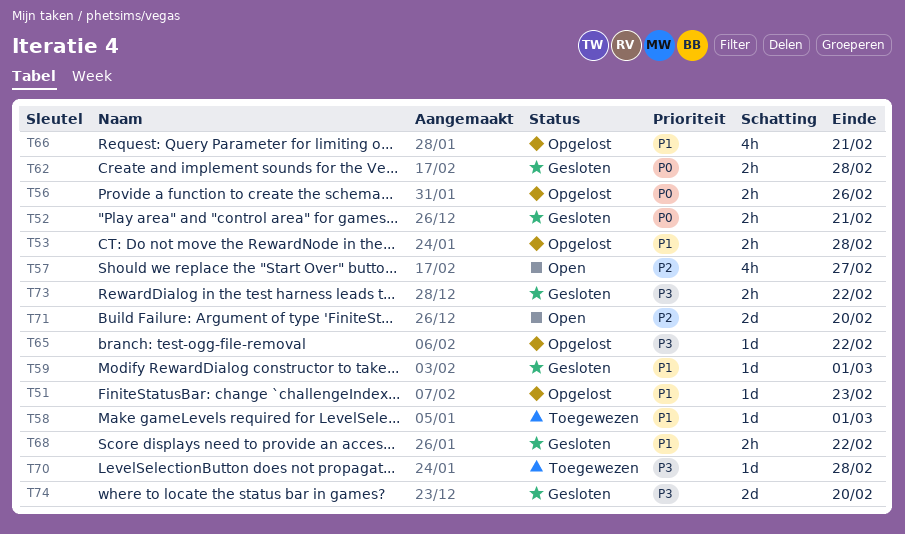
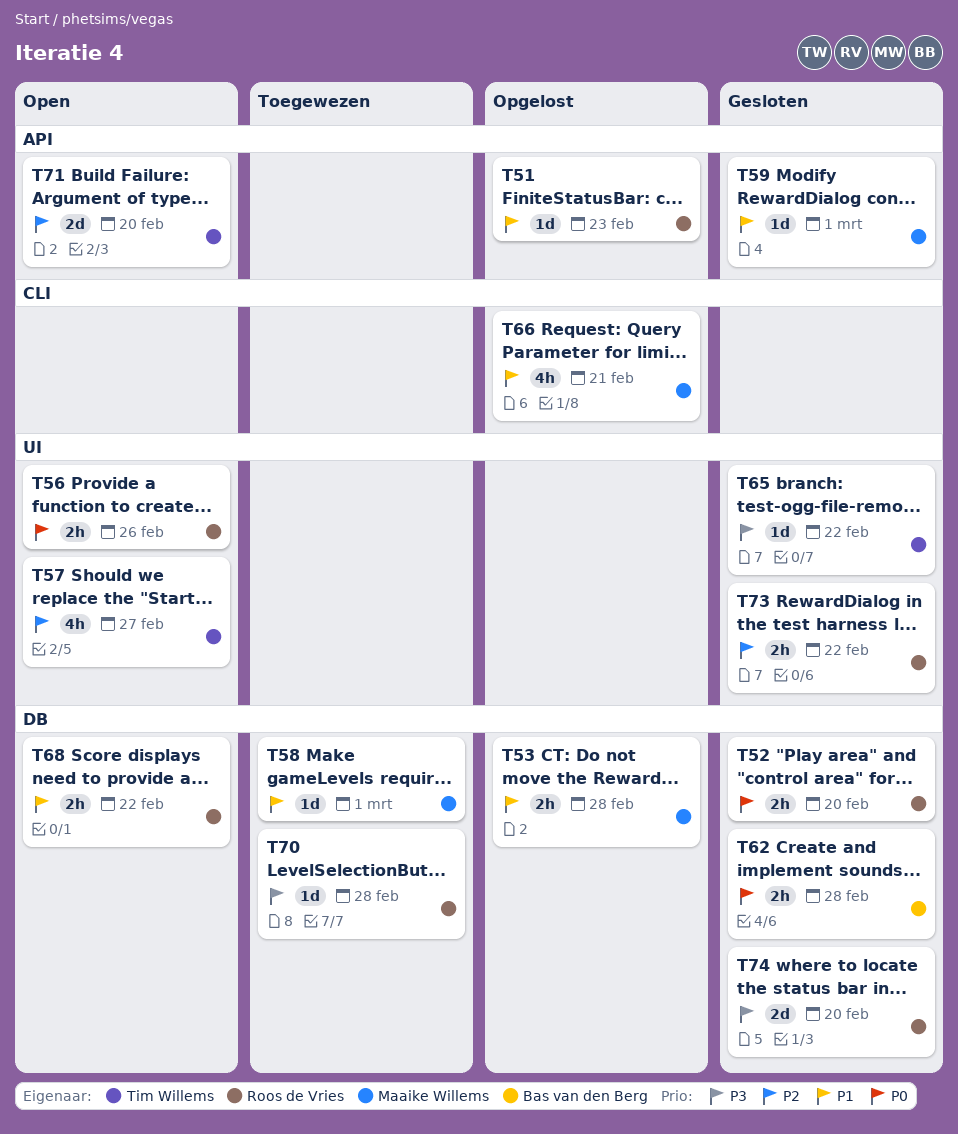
T52, due: Feb 21 -> Feb 20
T56, status: Opgelost -> Open
T65, status: Opgelost -> Gesloten
T68, status: Gesloten -> Open
T73, priority: P3 -> P2

